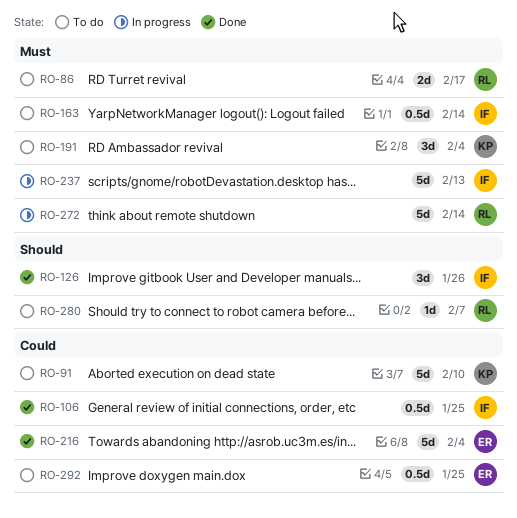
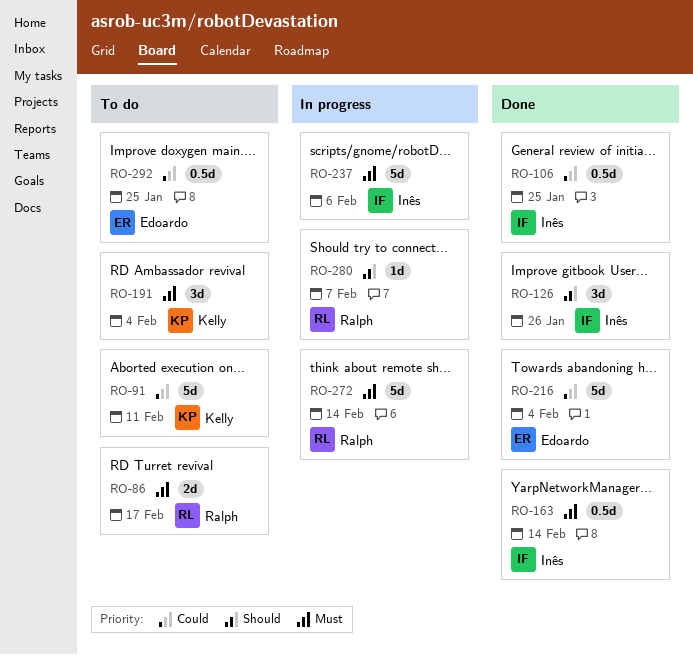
RO-91, due: Feb 10 -> Feb 11
RO-163, status: To do -> Done
RO-237, due: Feb 13 -> Feb 6
RO-280, status: To do -> In progress

